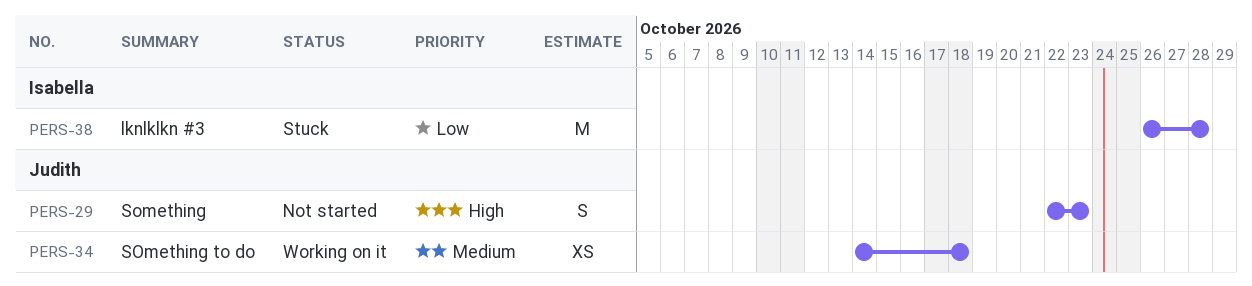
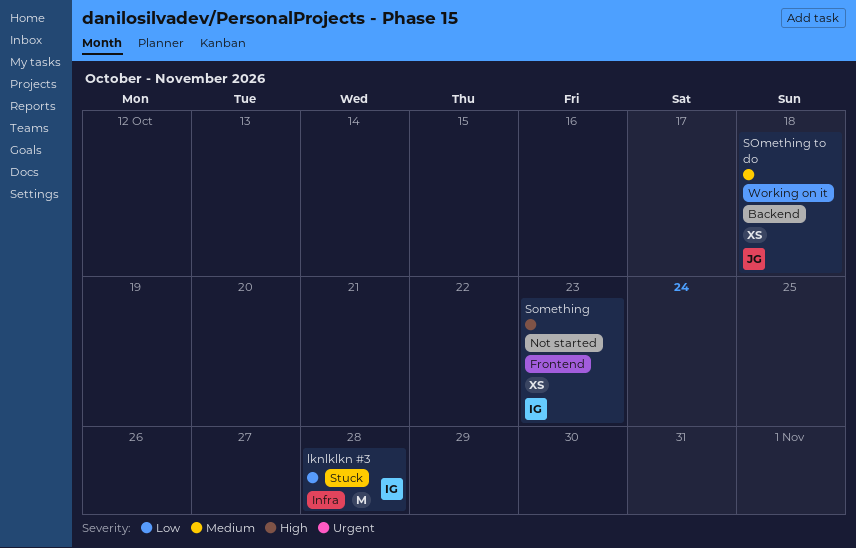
Something, owner: Judith -> Isabella
Something, estimate: S -> XS

